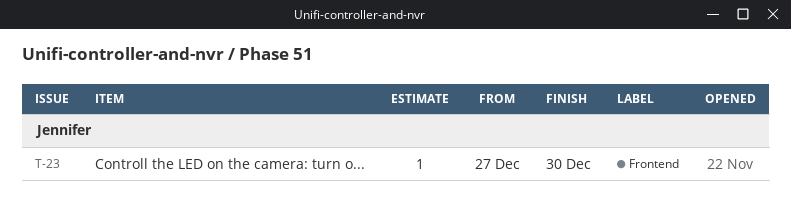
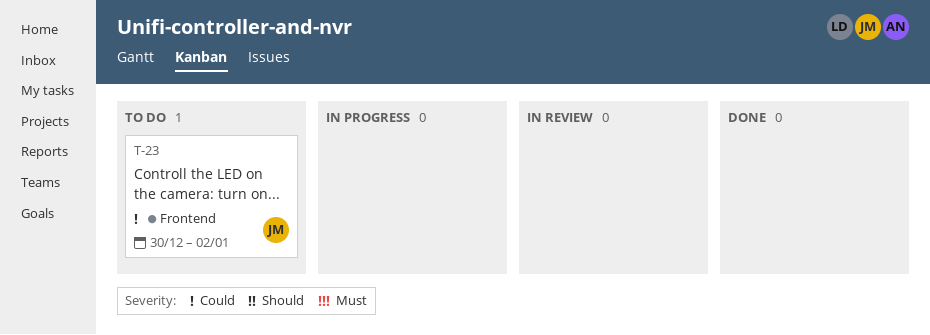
T-23, start: Dec 27 -> Dec 30
T-23, due: Dec 30 -> Jan 2

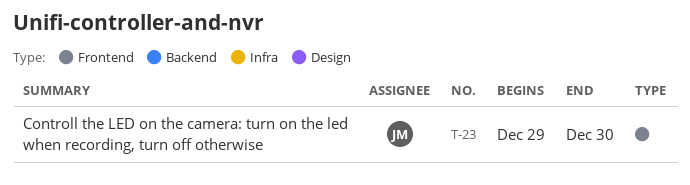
T-23, start: Dec 30 -> Dec 29
T-23, due: Jan 2 -> Dec 30

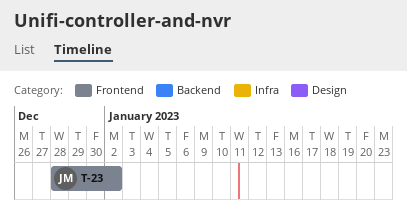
T-23, start: Dec 29 -> Dec 28
T-23, due: Dec 30 -> Jan 2

